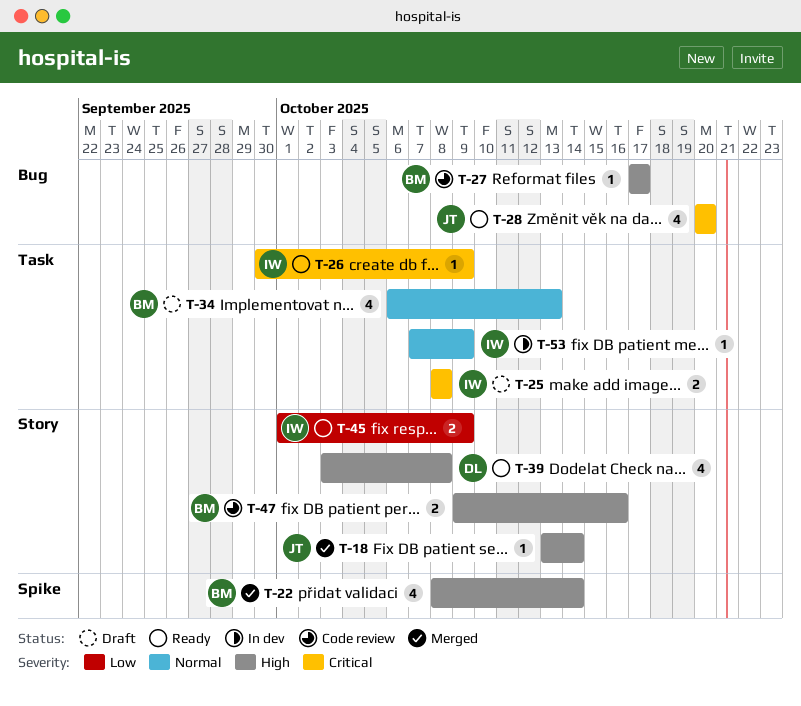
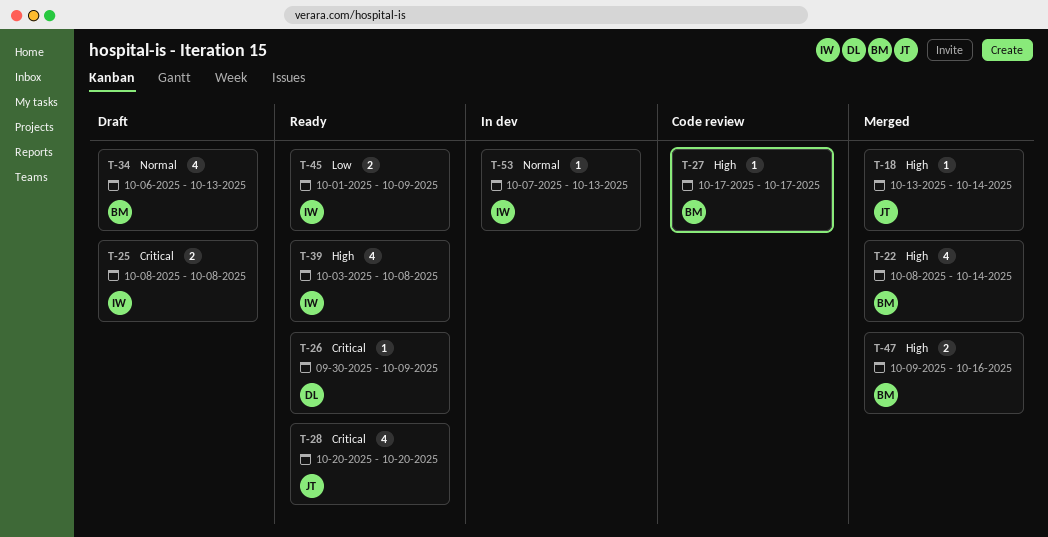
T-26, owner: IW -> DL
T-39, owner: DL -> IW
T-47, status: Code review -> Merged
T-53, due: Oct 9 -> Oct 13

